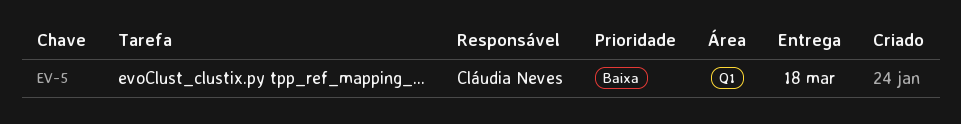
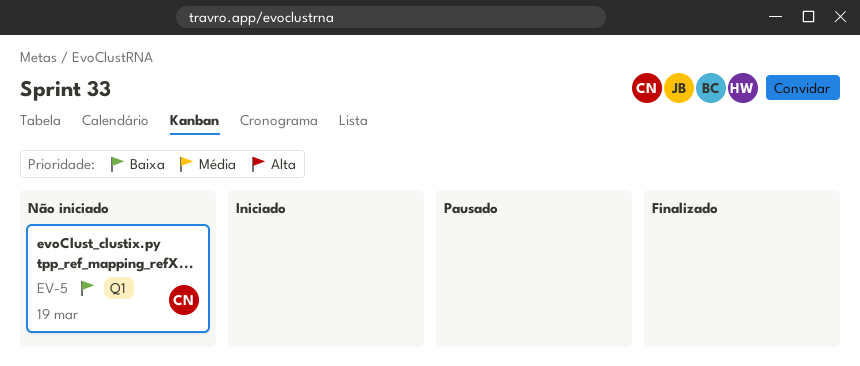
EV-5, due: Mar 18 -> Mar 19

